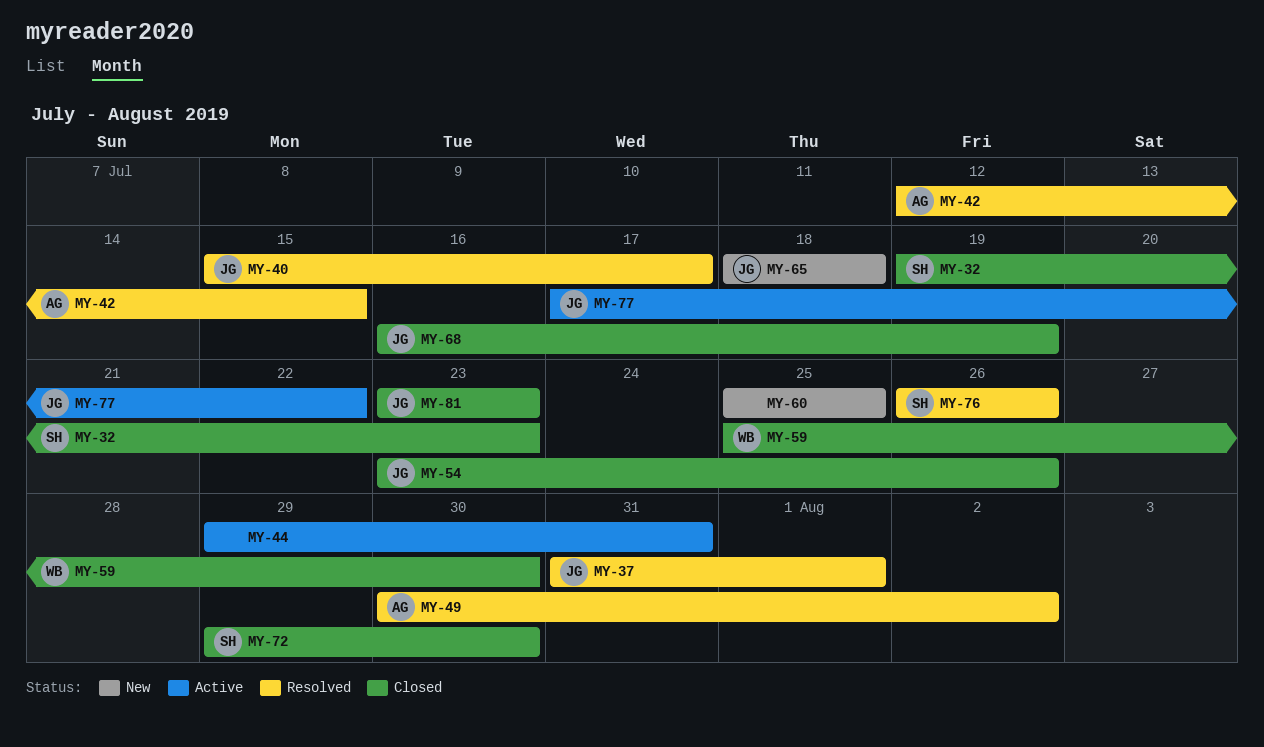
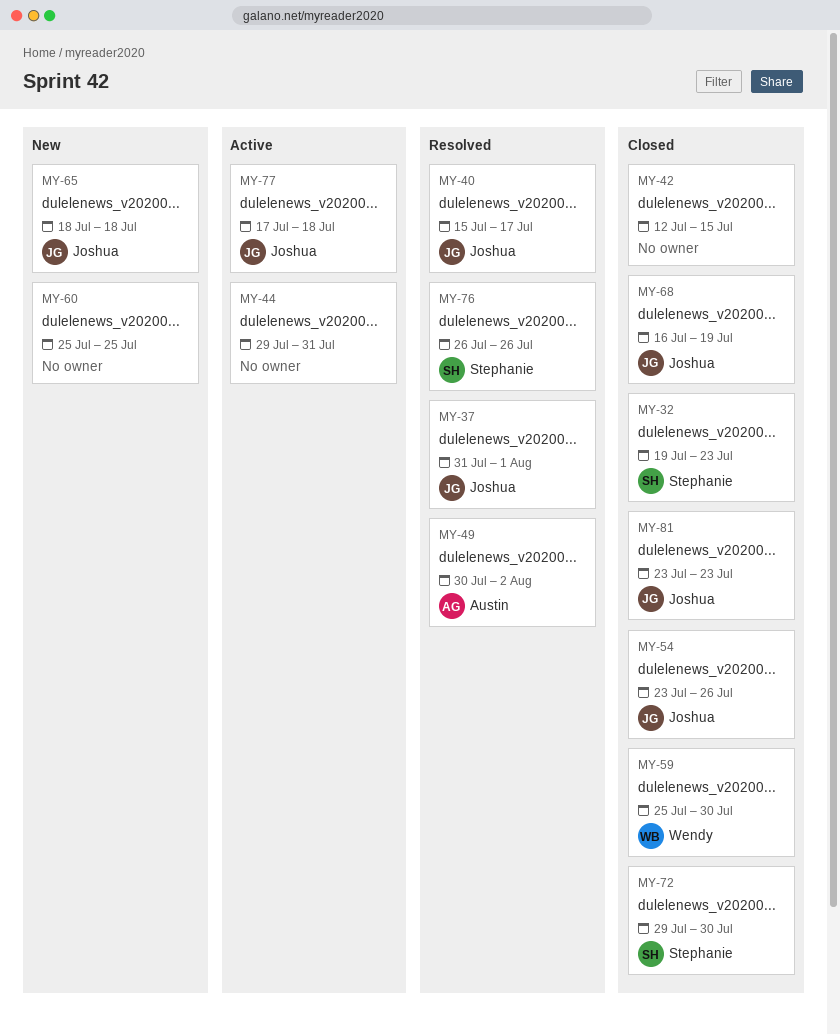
MY-42, status: Resolved -> Closed
MY-42, owner: Austin -> none
MY-77, due: Jul 22 -> Jul 18

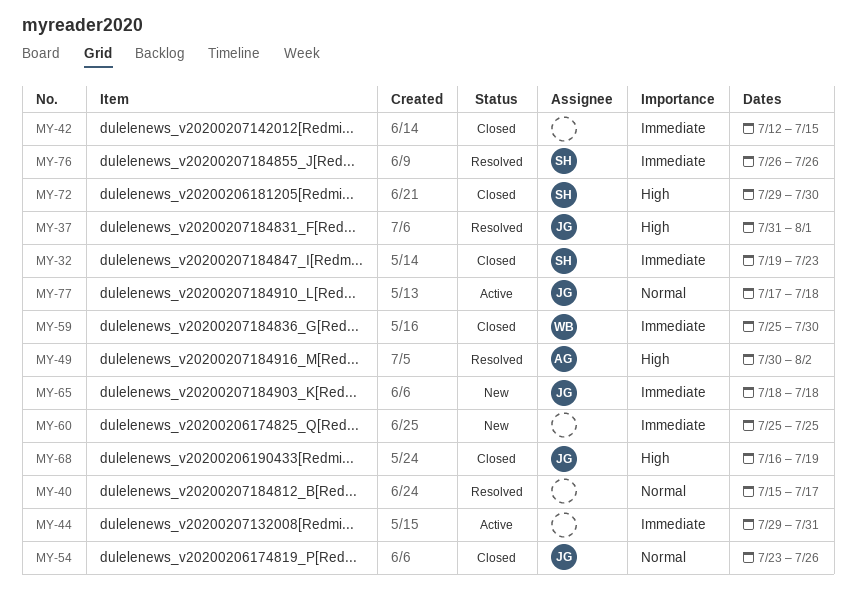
MY-40, owner: Joshua -> none
MY-81: present -> none

